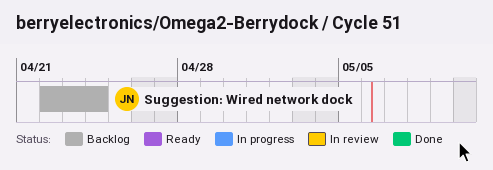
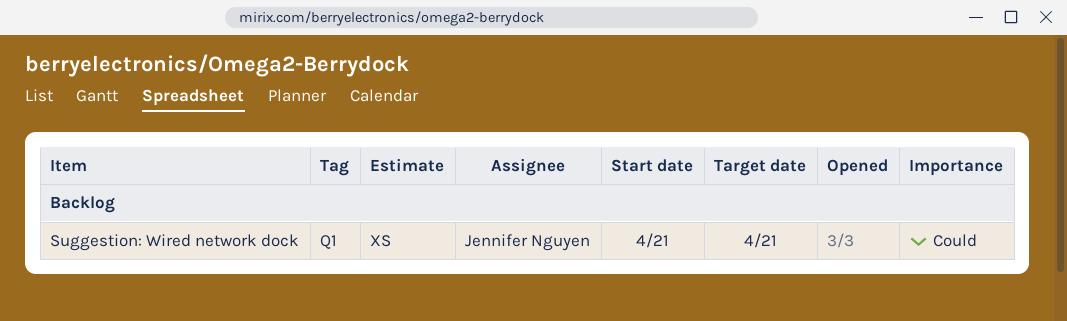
Suggestion: Wired network dock, start: Apr 22 -> Apr 21
Suggestion: Wired network dock, due: Apr 24 -> Apr 21

